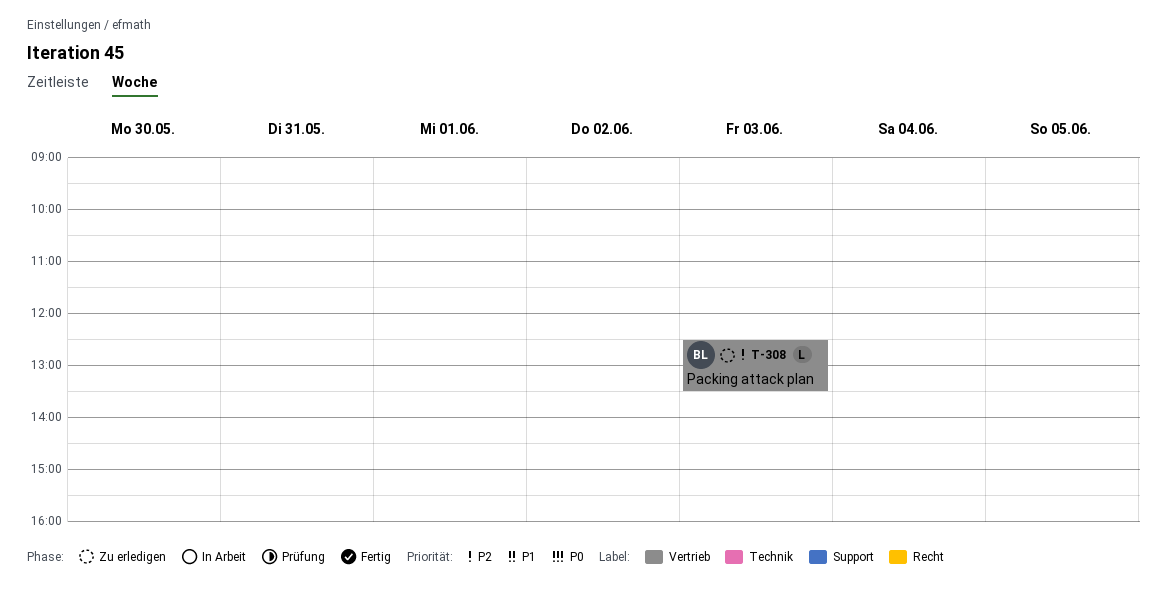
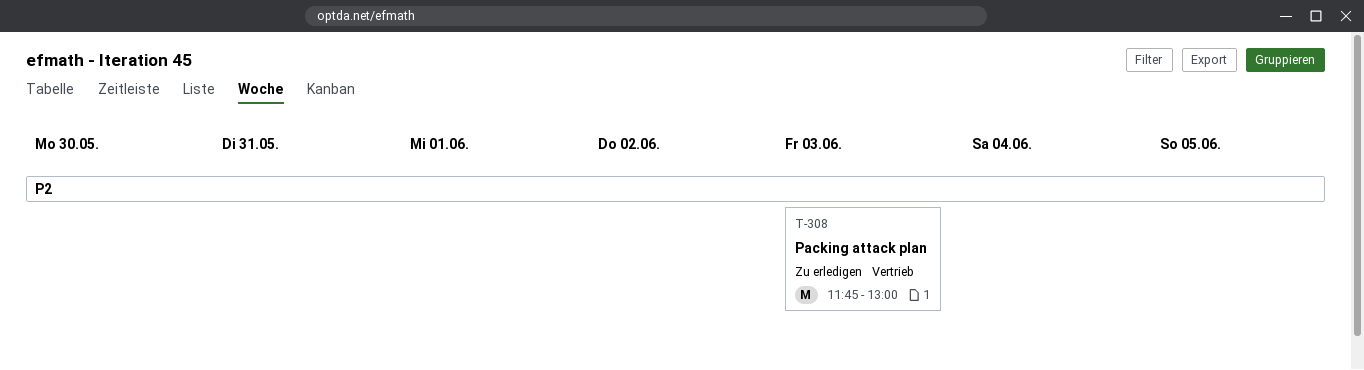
T-308, estimate: L -> M
T-308, begins: 12:30 -> 11:45
T-308, ends: 13:30 -> 13:00

